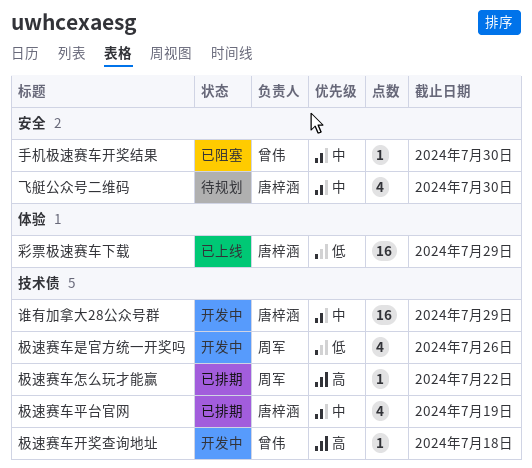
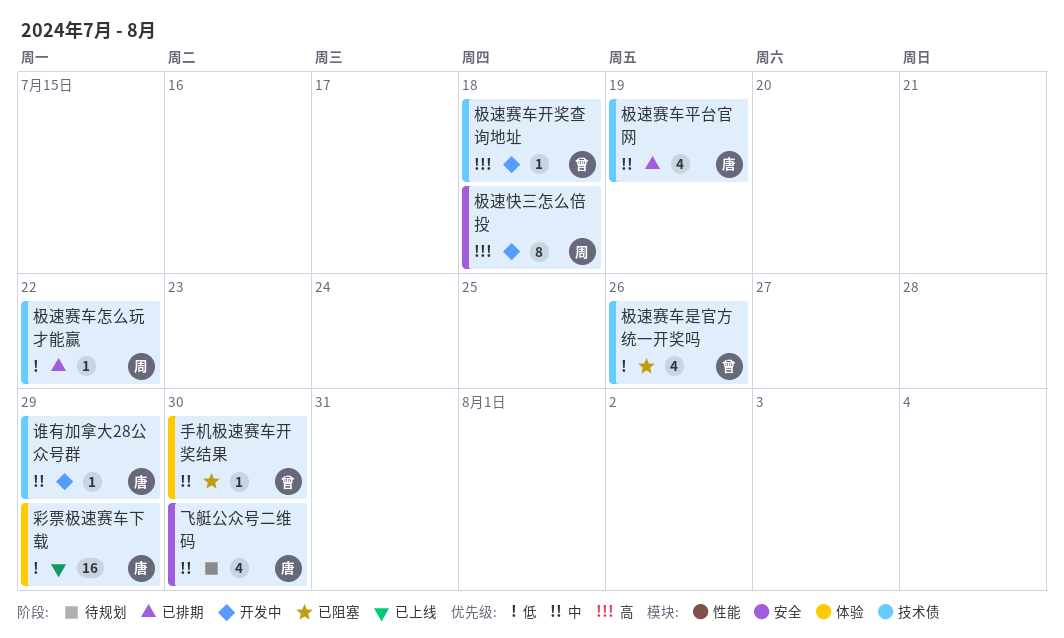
手机极速赛车开奖结果, label: 安全 -> 体验
极速快三怎么倍投: none -> present
极速赛车怎么玩才能赢, priority: 高 -> 低
极速赛车是官方统一开奖吗, status: 开发中 -> 已阻塞
极速赛车是官方统一开奖吗, owner: 周军 -> 曾伟
谁有加拿大28公众号群, estimate: 16 -> 1

